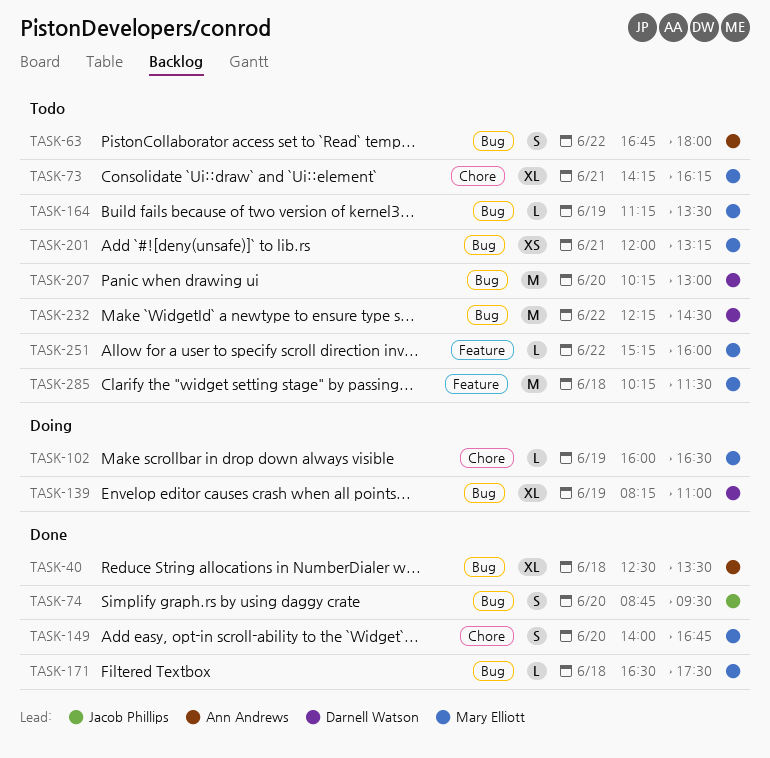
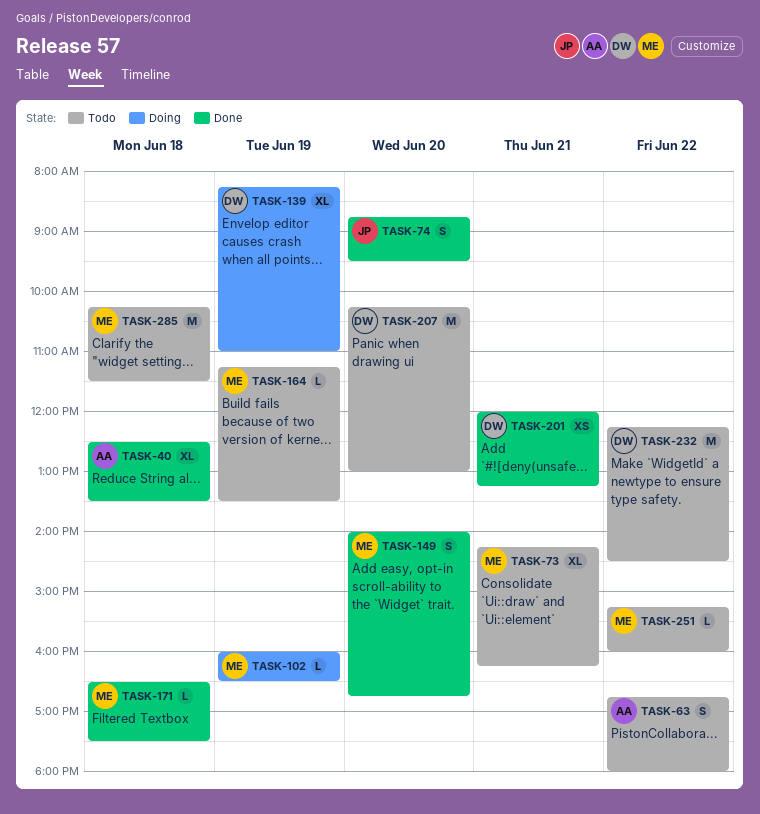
TASK-201, status: Todo -> Done
TASK-201, owner: Mary Elliott -> Darnell Watson

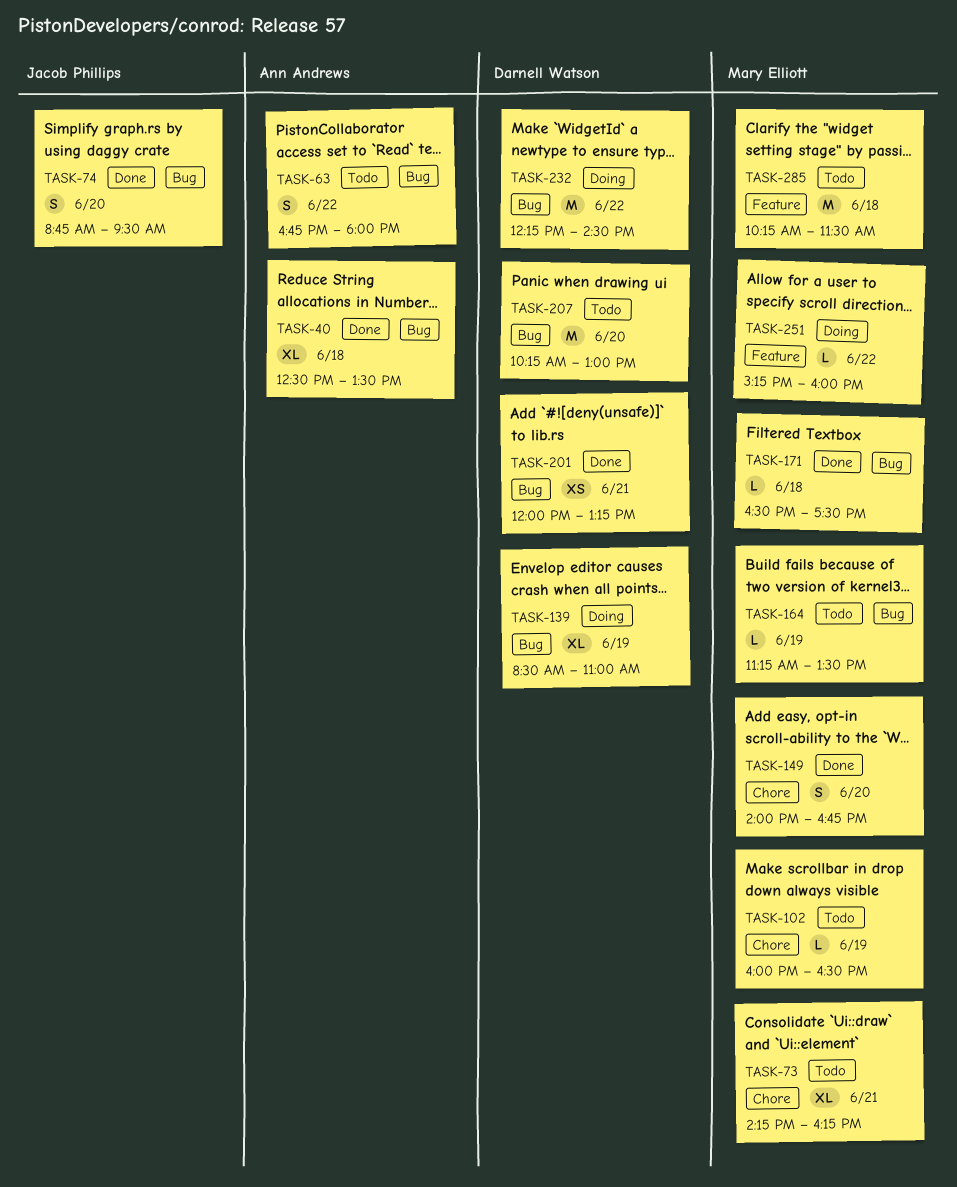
TASK-102, status: Doing -> Todo
TASK-139, begins: 08:15 -> 08:30
TASK-232, status: Todo -> Doing
TASK-251, status: Todo -> Doing

